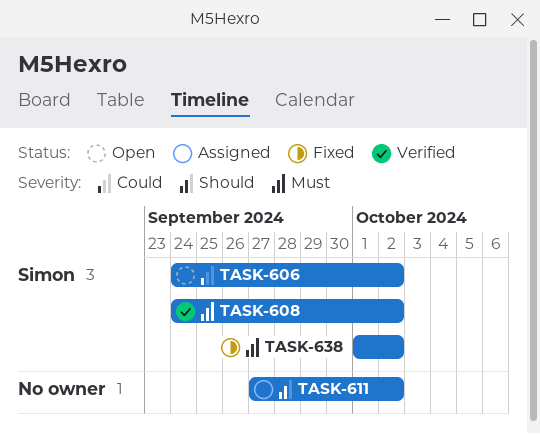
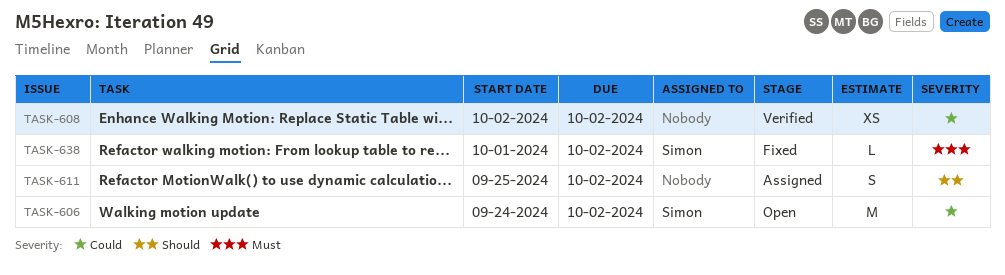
TASK-608, owner: Simon -> none
TASK-608, priority: Must -> Could
TASK-608, start: Sep 24 -> Oct 2
TASK-611, start: Sep 27 -> Sep 25

